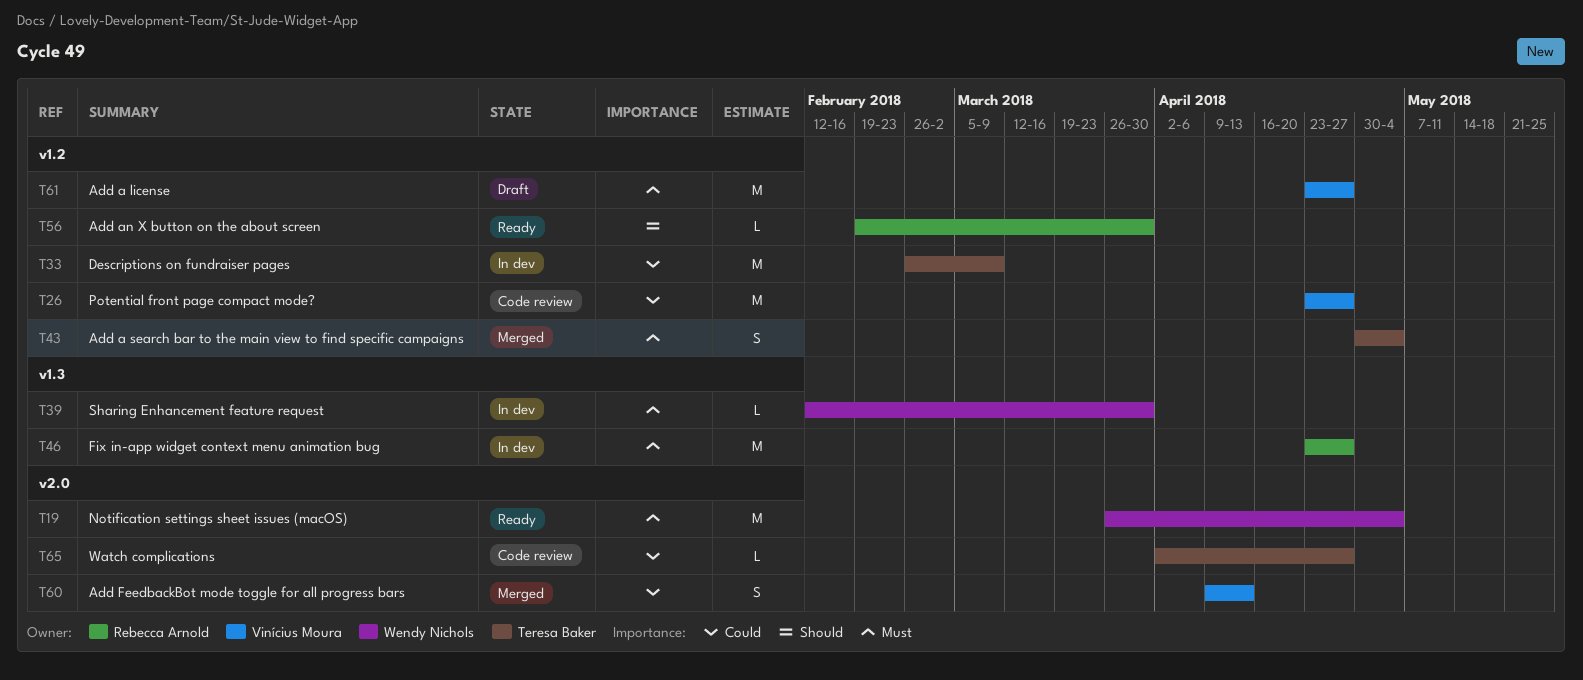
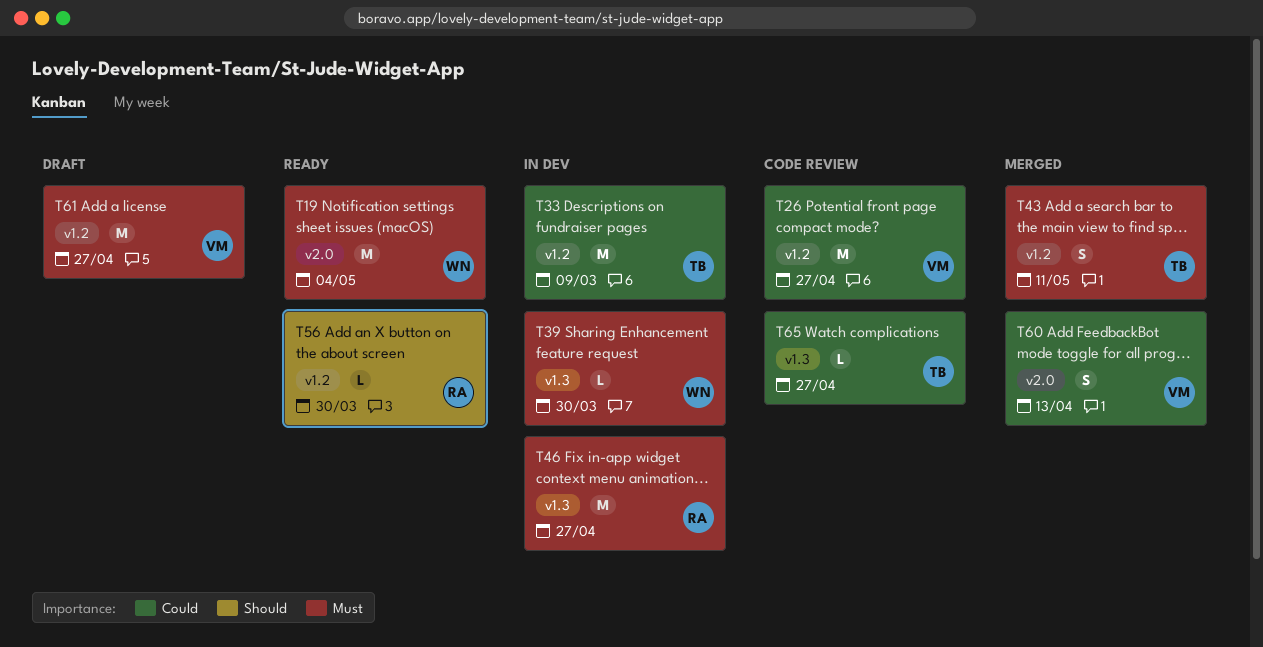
T43, due: May 4 -> May 11
T65, label: v2.0 -> v1.3

